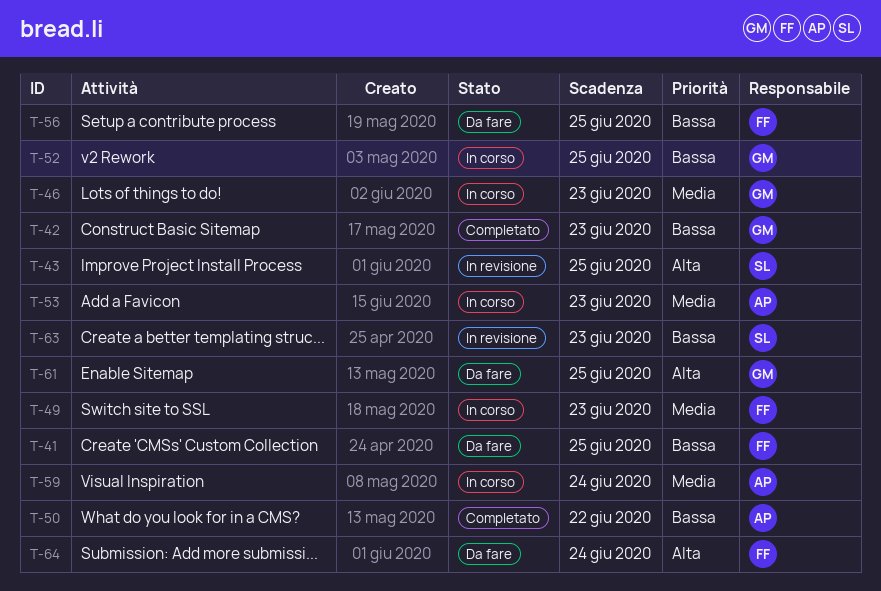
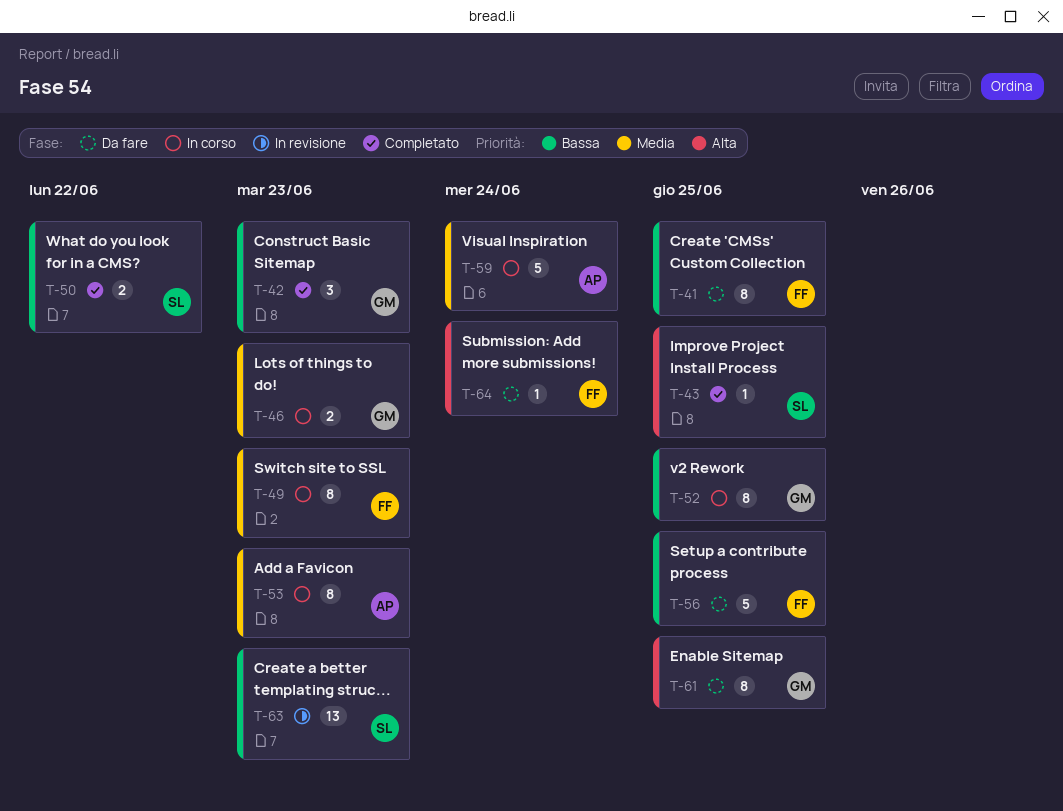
T-43, status: In revisione -> Completato
T-50, owner: AP -> SL

